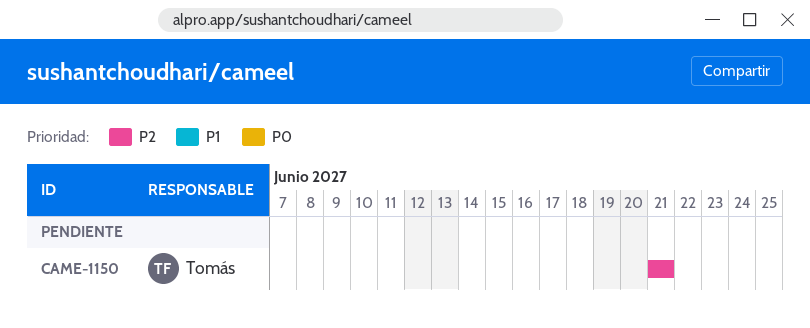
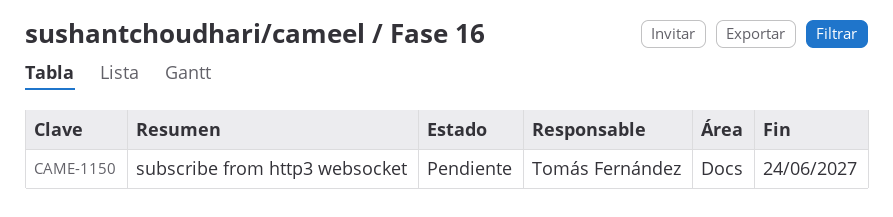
CAME-1150, due: Jun 21 -> Jun 24

